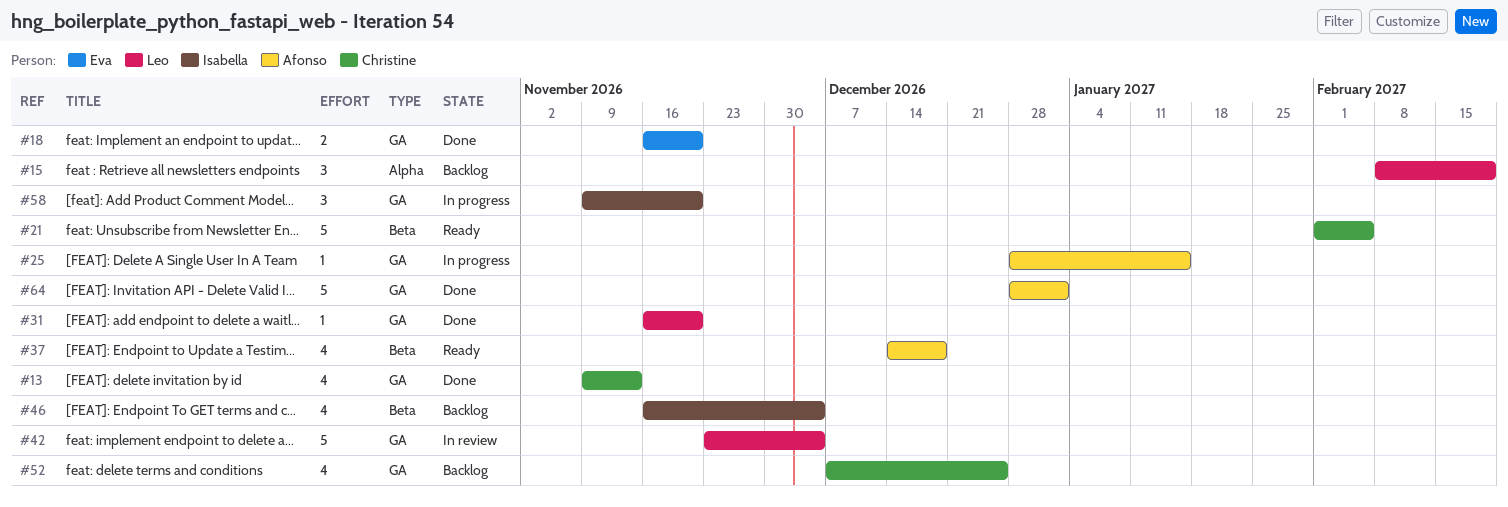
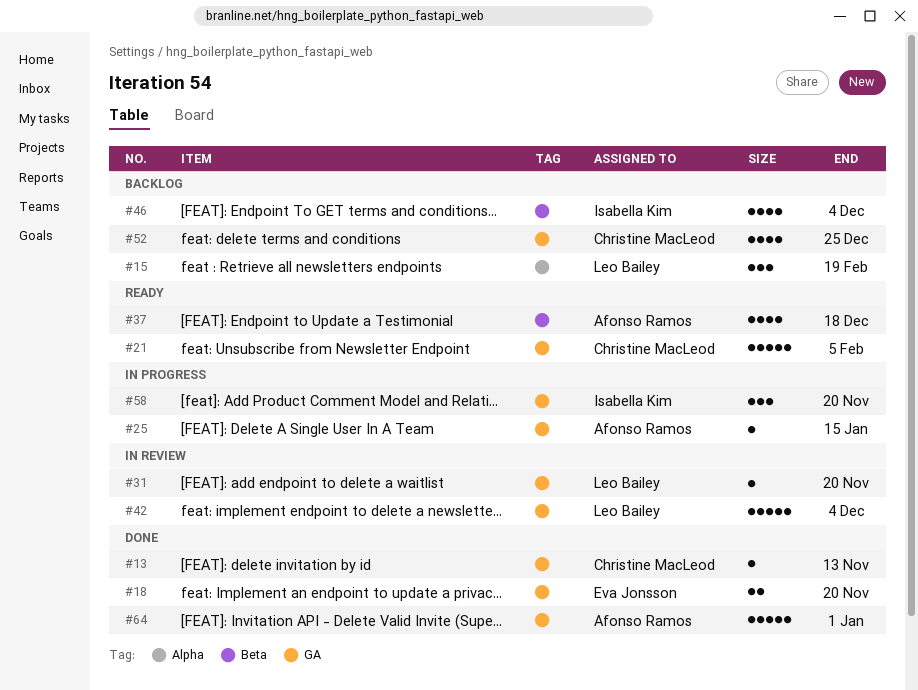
#13, estimate: 4 -> 1
#21, label: Beta -> GA
#31, status: Done -> In review

